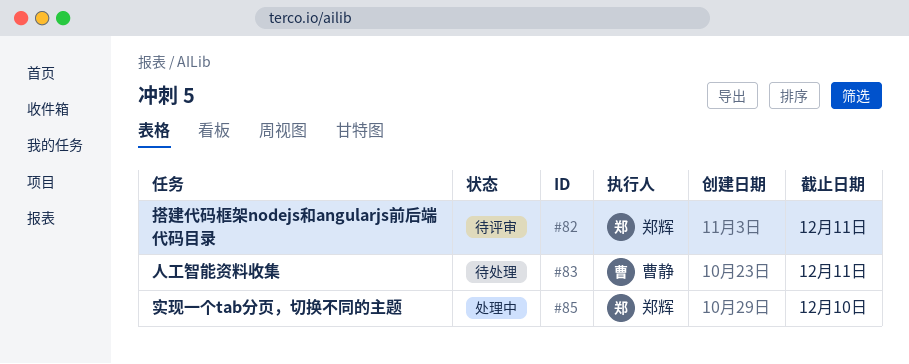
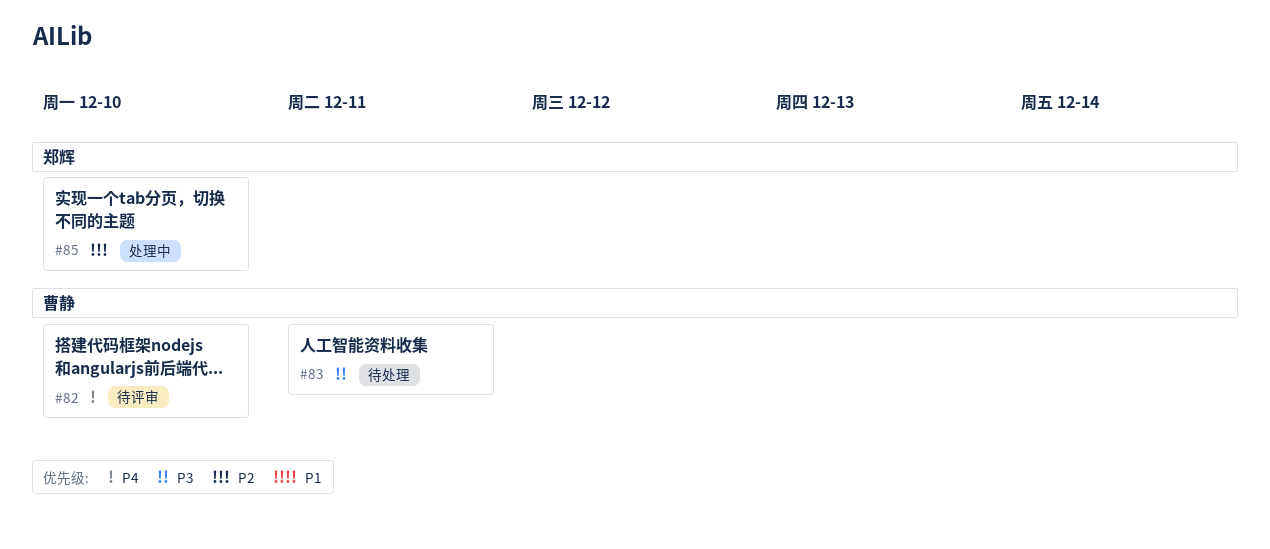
#82, owner: 郑辉 -> 曹静
#82, due: Dec 11 -> Dec 10

